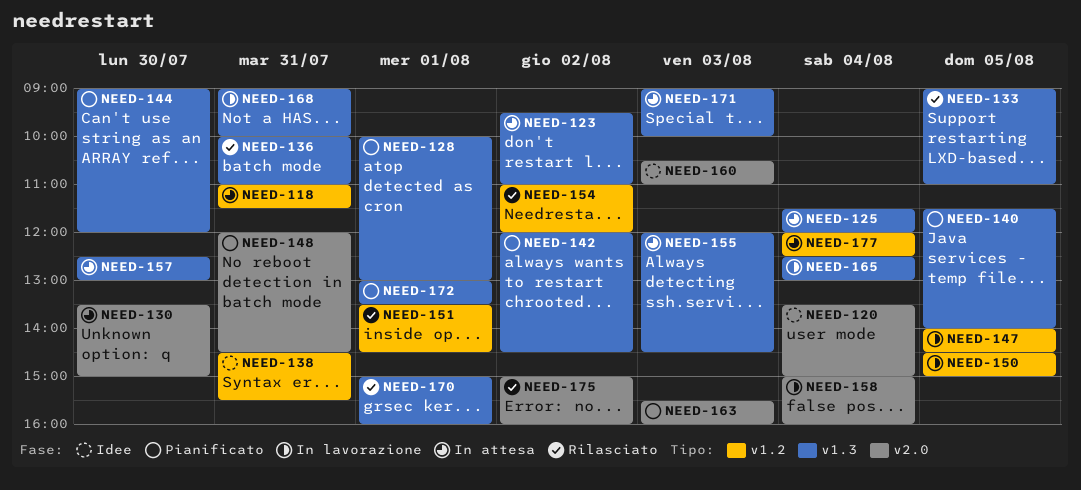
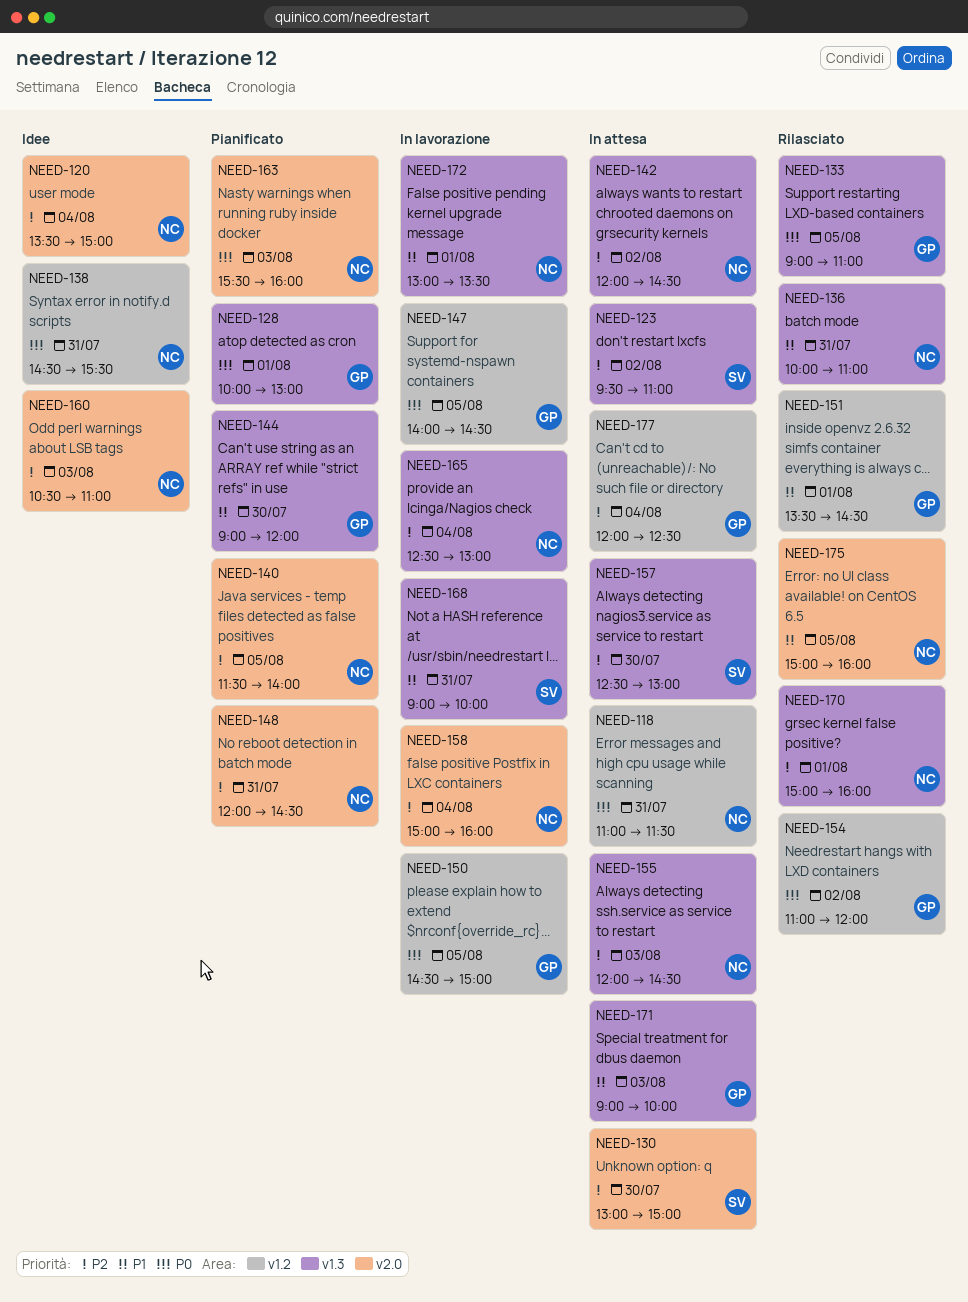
NEED-125: present -> none
NEED-130, begins: 13:30 -> 13:00
NEED-140, label: v1.3 -> v2.0
NEED-142, status: Pianificato -> In attesa
NEED-172, status: Pianificato -> In lavorazione
NEED-175, day: Aug 2 -> Aug 5

